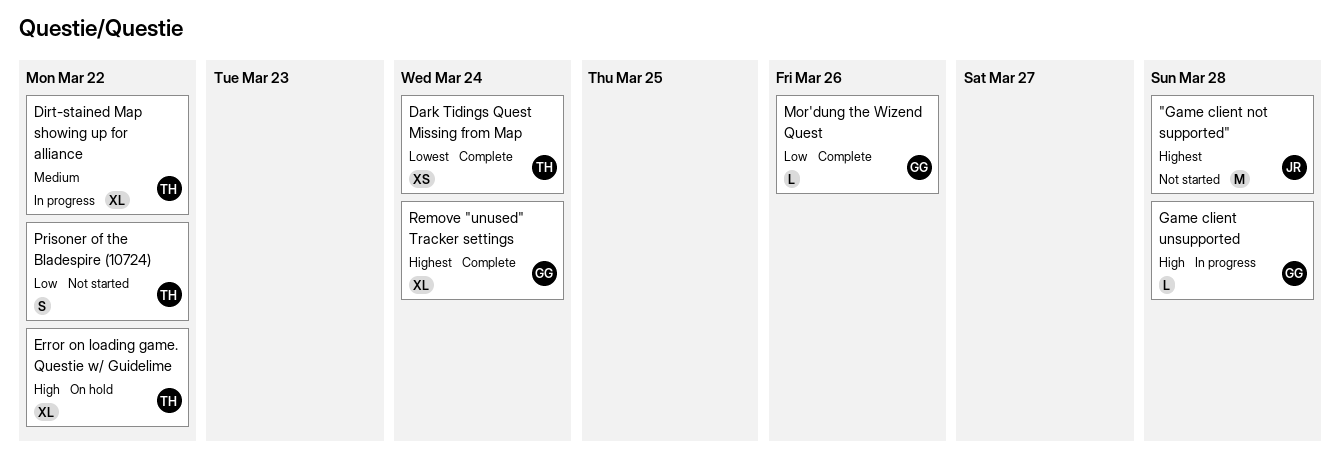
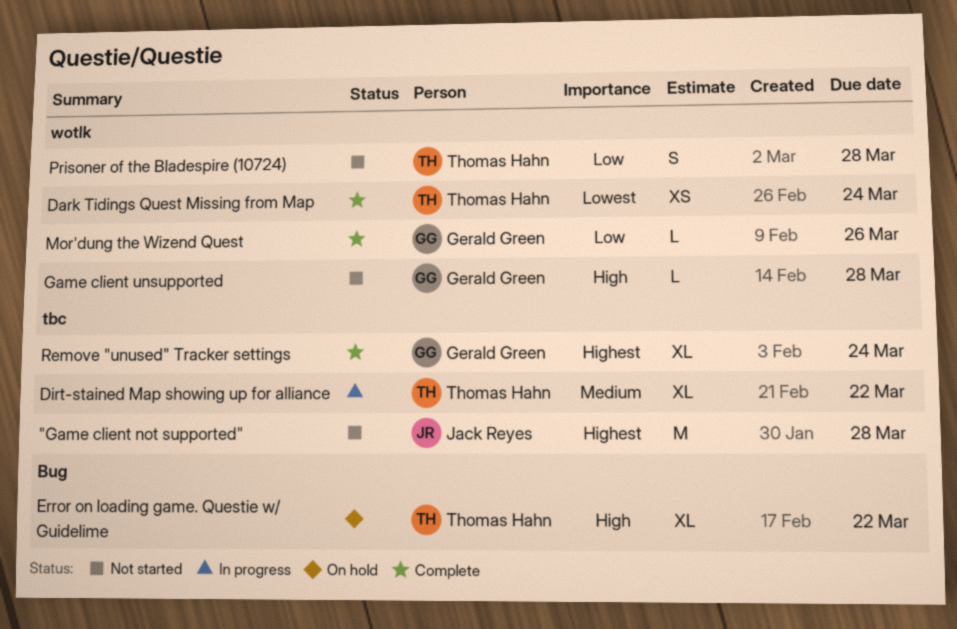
Game client unsupported, status: In progress -> Not started
Prisoner of the Bladespire (10724), due: Mar 22 -> Mar 28

